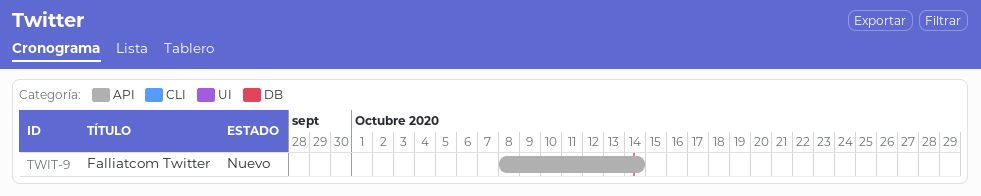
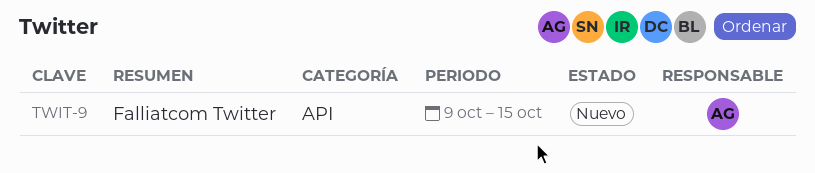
TWIT-9, start: Oct 8 -> Oct 9
TWIT-9, due: Oct 14 -> Oct 15

